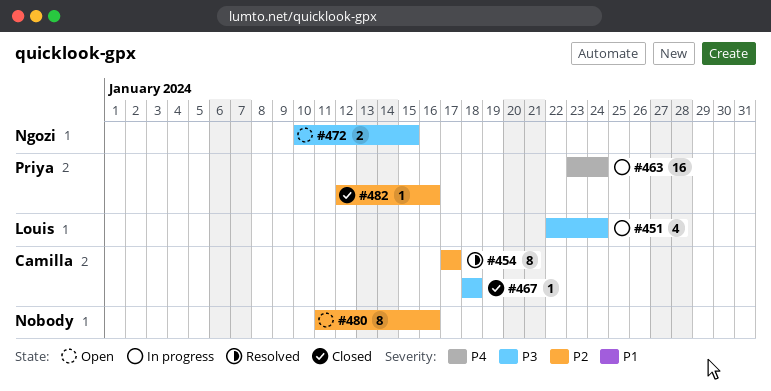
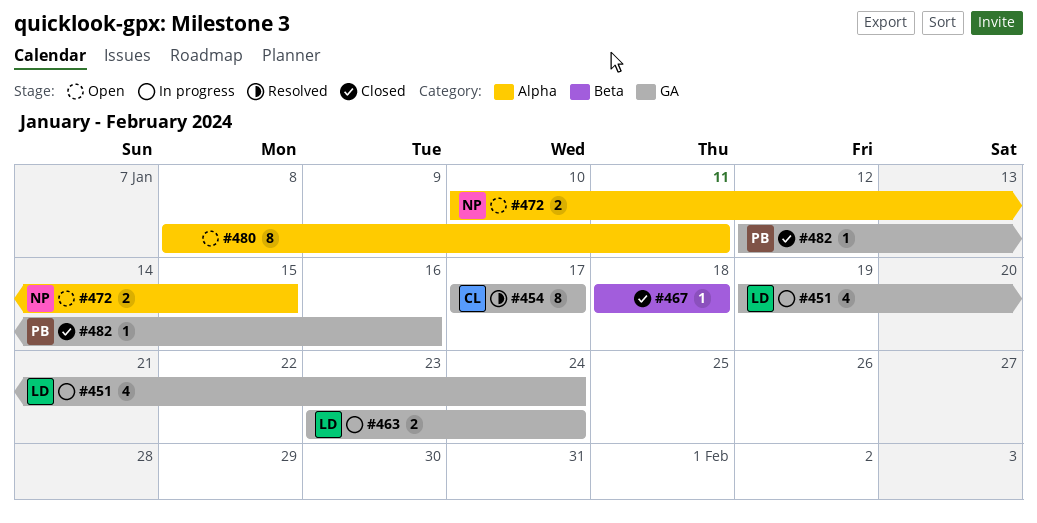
#451, start: Jan 22 -> Jan 19
#463, owner: Priya -> Louis
#463, estimate: 16 -> 2
#467, owner: Camilla -> none
#480, start: Jan 11 -> Jan 8
#480, due: Jan 16 -> Jan 11

